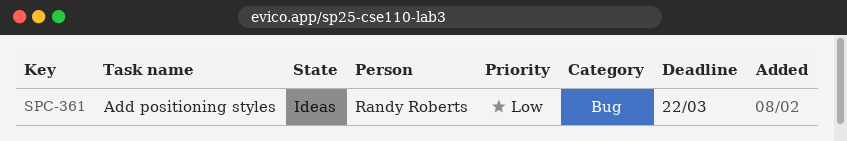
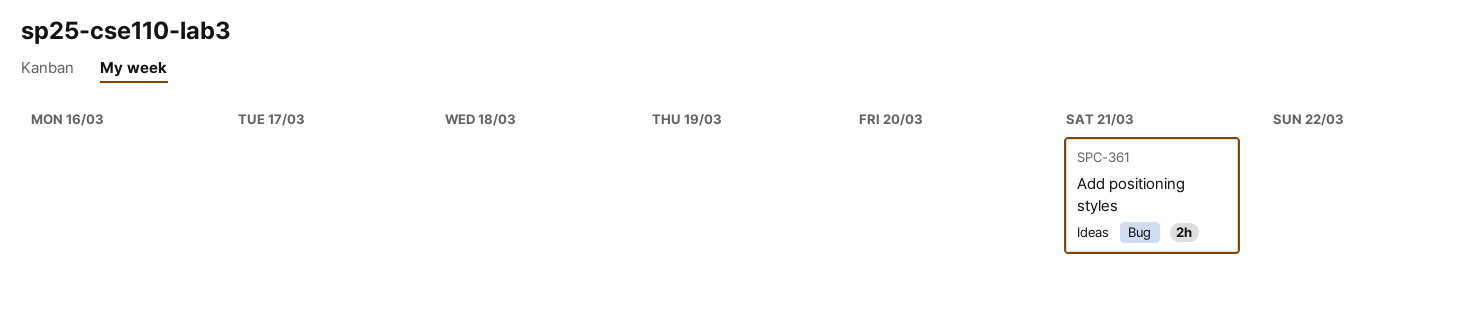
SPC-361, due: Mar 22 -> Mar 21

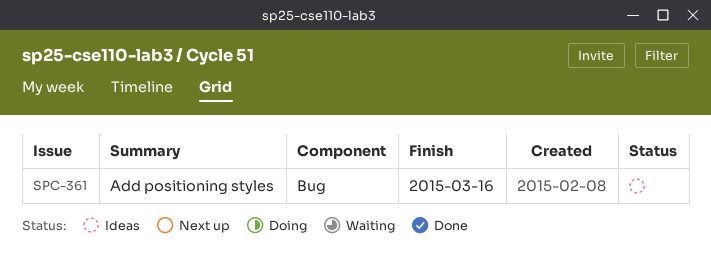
SPC-361, due: Mar 21 -> Mar 16

